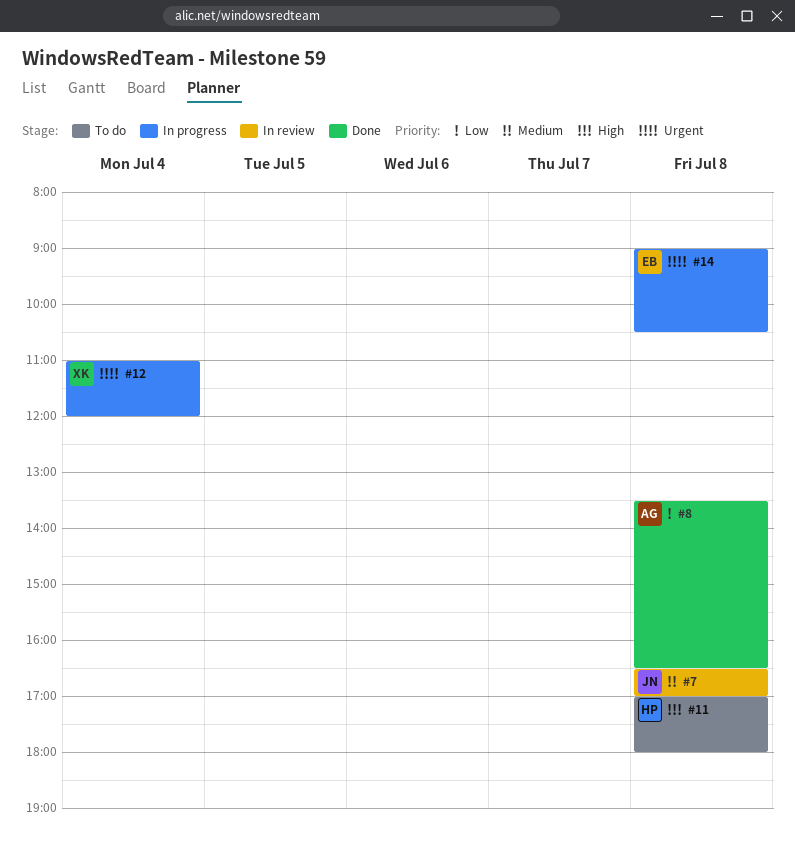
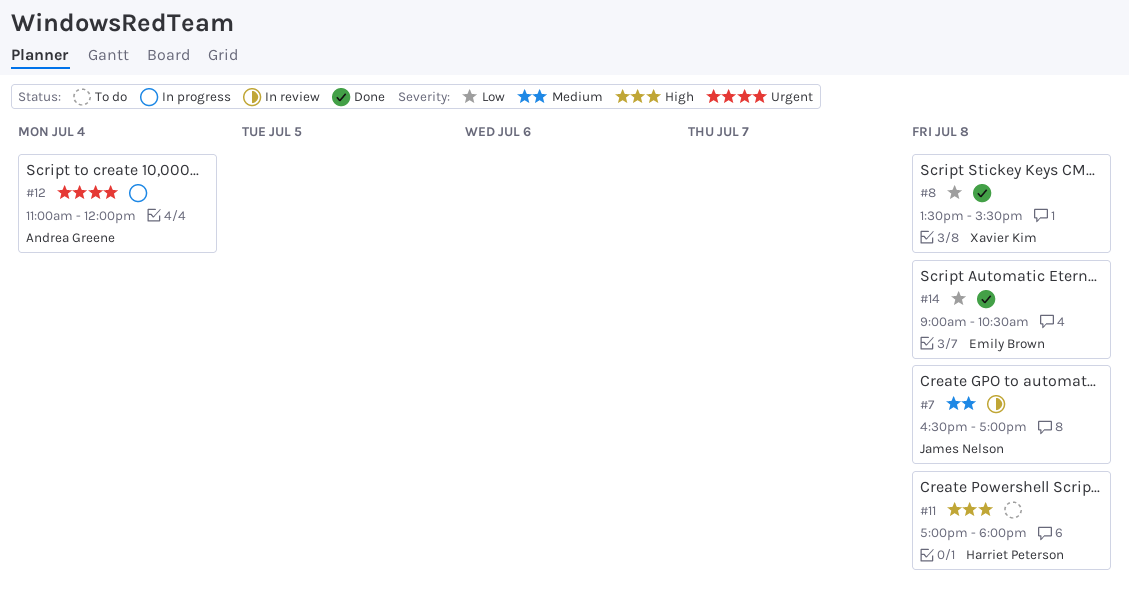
#8, owner: Andrea Greene -> Xavier Kim
#8, ends: 16:30 -> 15:30
#12, owner: Xavier Kim -> Andrea Greene
#14, status: In progress -> Done
#14, priority: Urgent -> Low

